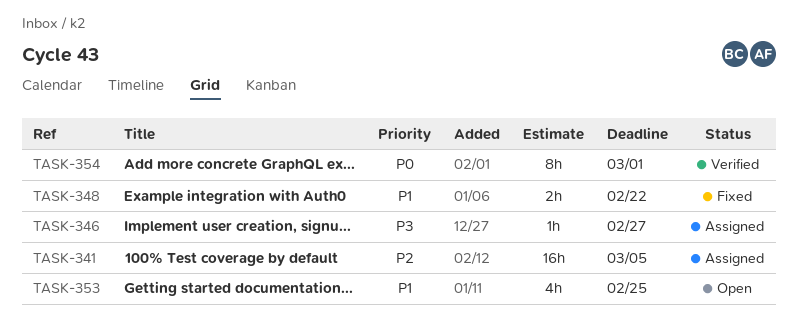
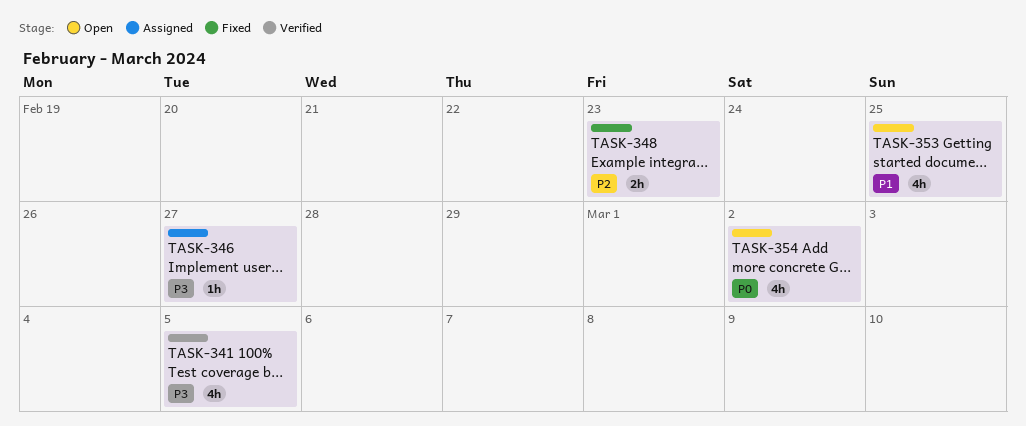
TASK-341, status: Assigned -> Verified
TASK-341, priority: P2 -> P3
TASK-341, estimate: 16h -> 4h
TASK-348, priority: P1 -> P2
TASK-348, due: Feb 22 -> Feb 23
TASK-354, status: Verified -> Open
TASK-354, estimate: 8h -> 4h
TASK-354, due: Mar 1 -> Mar 2

